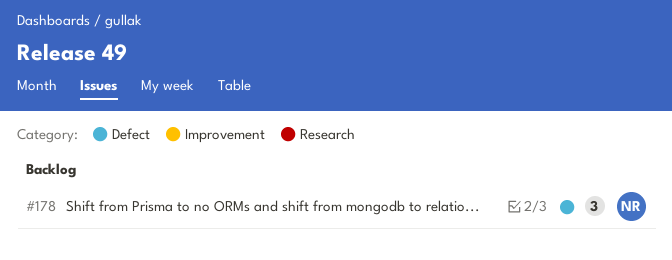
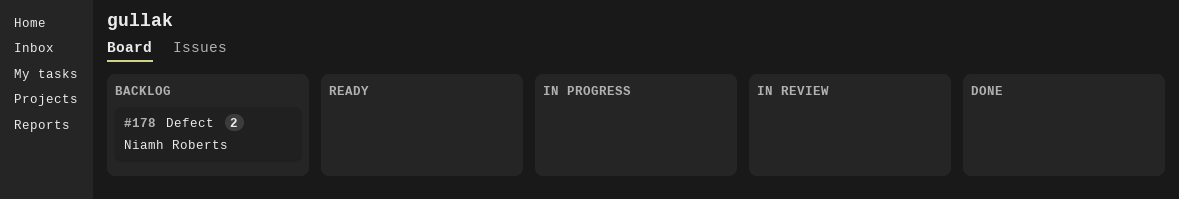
#178, estimate: 3 -> 2

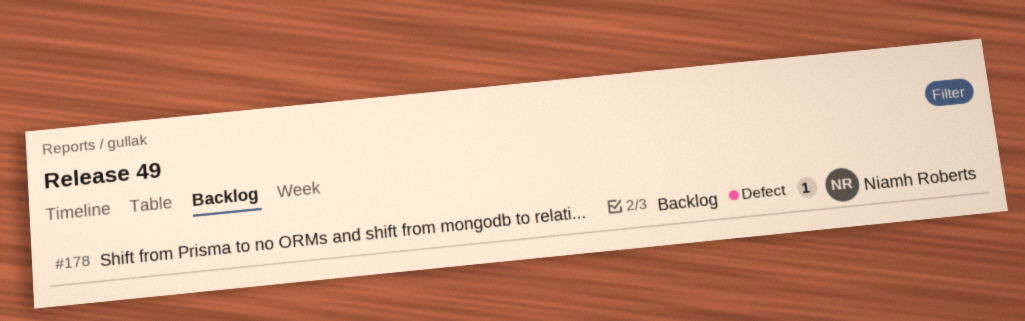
#178, estimate: 2 -> 1

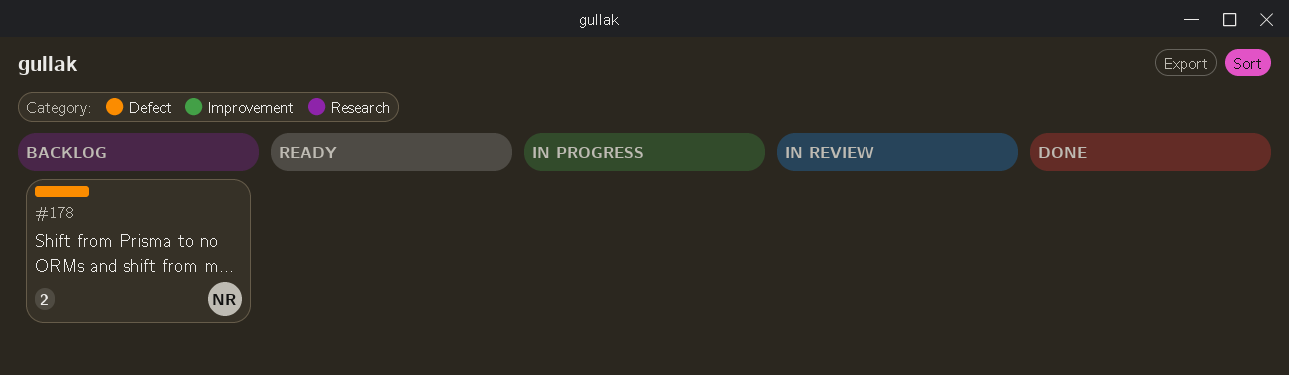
#178, estimate: 1 -> 2

